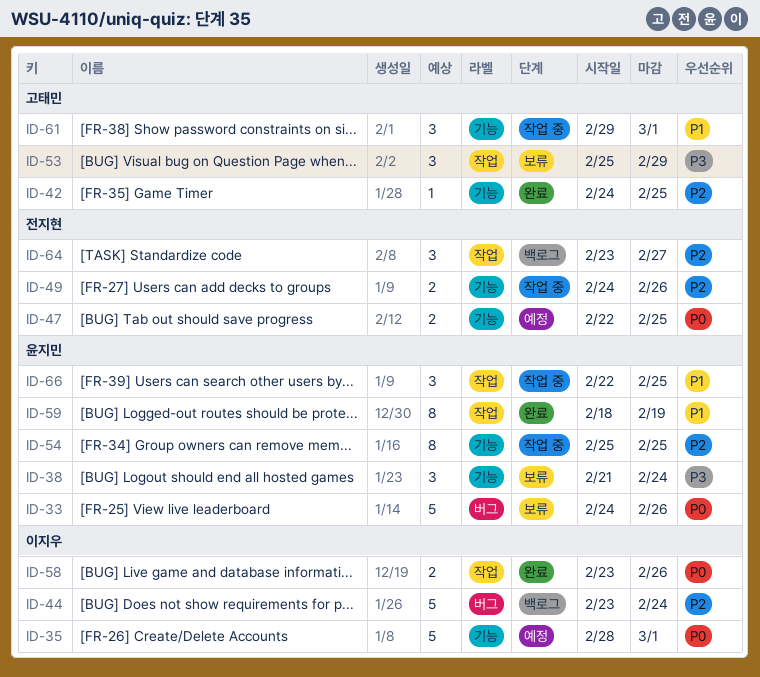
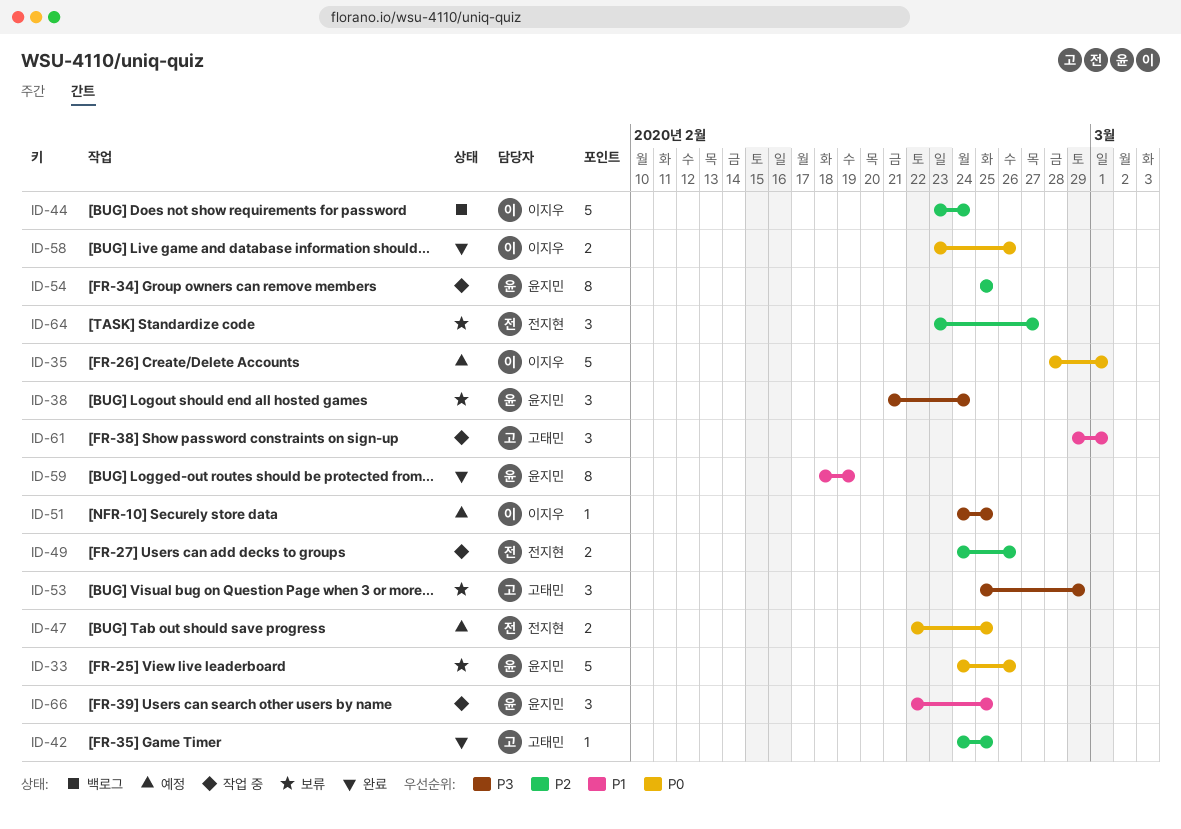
ID-51: none -> present
ID-64, status: 백로그 -> 보류

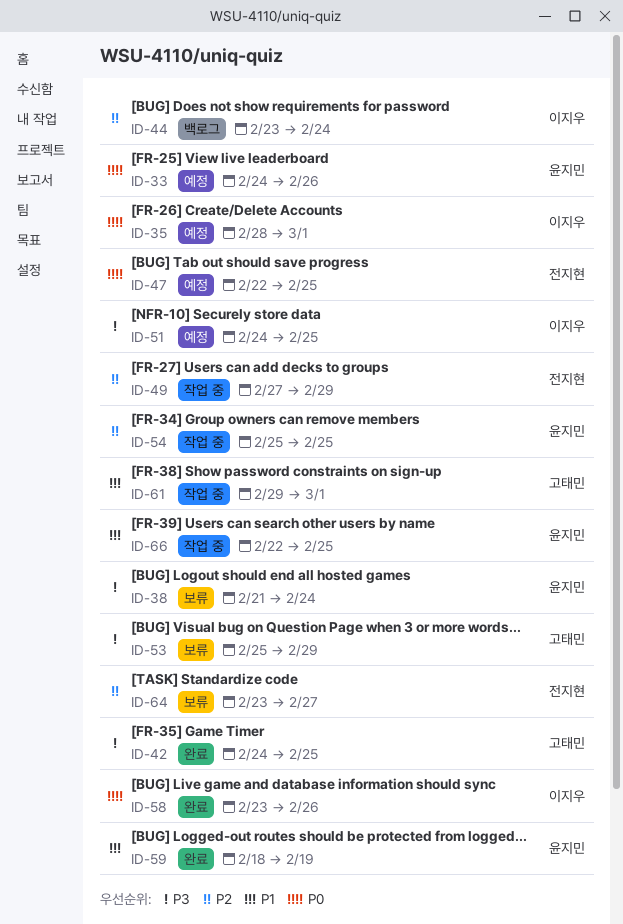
ID-33, status: 보류 -> 예정
ID-42, priority: P2 -> P3
ID-49, start: Feb 24 -> Feb 27
ID-49, due: Feb 26 -> Feb 29

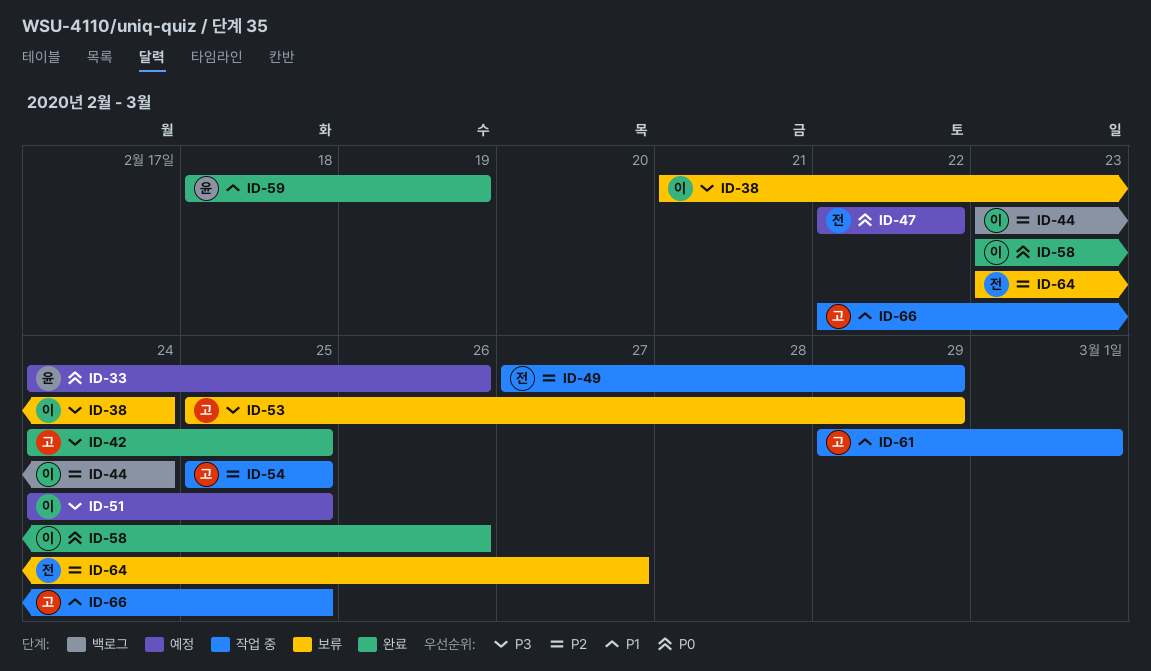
ID-35: present -> none
ID-38, owner: 윤지민 -> 이지우
ID-47, due: Feb 25 -> Feb 22
ID-54, owner: 윤지민 -> 고태민
ID-66, owner: 윤지민 -> 고태민

